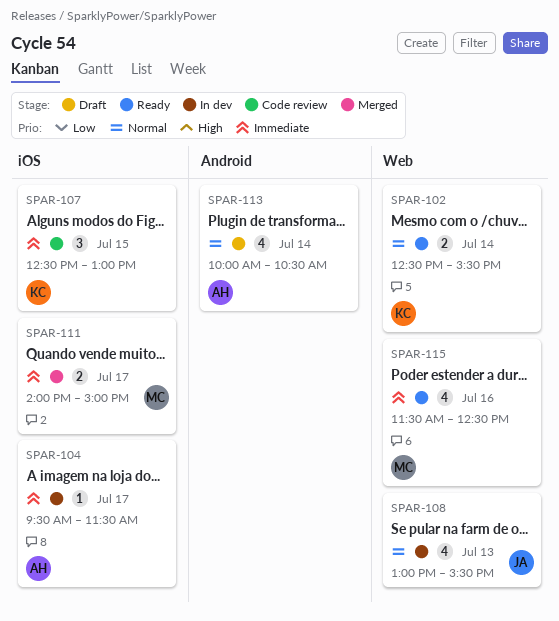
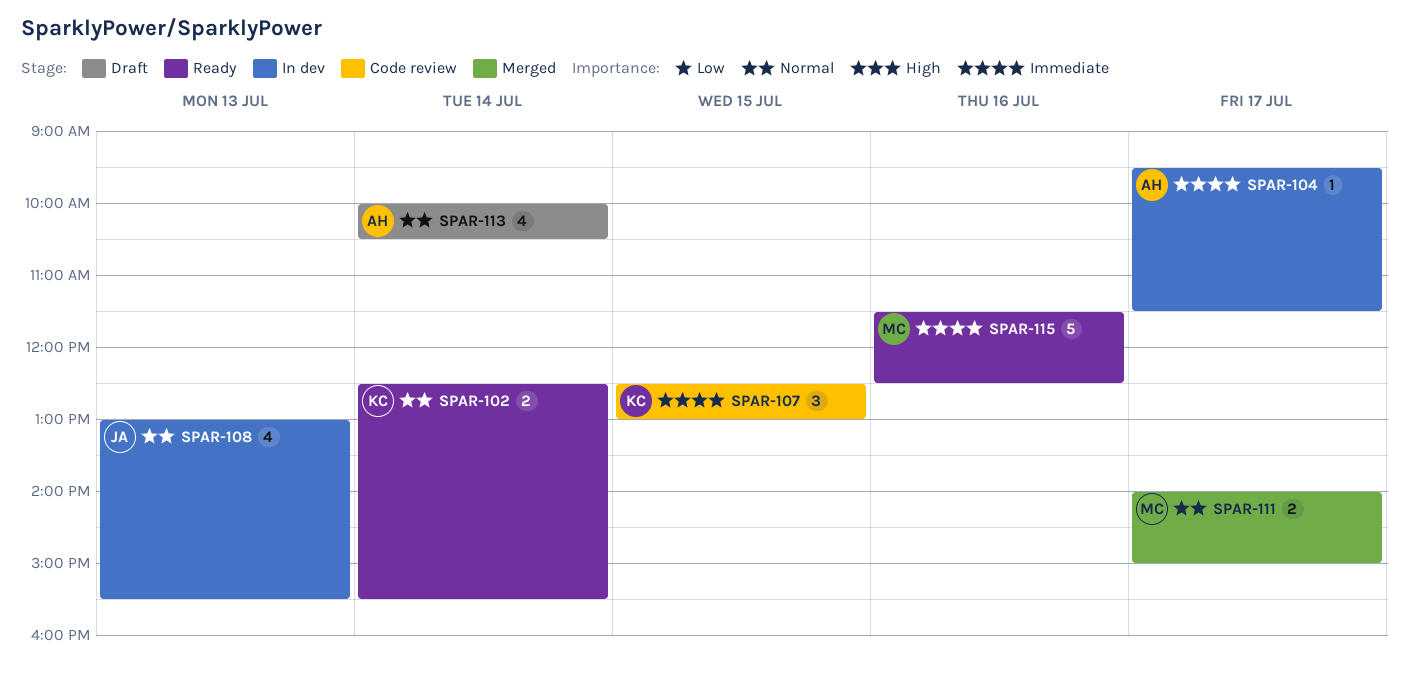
SPAR-111, priority: Immediate -> Normal
SPAR-115, estimate: 4 -> 5

